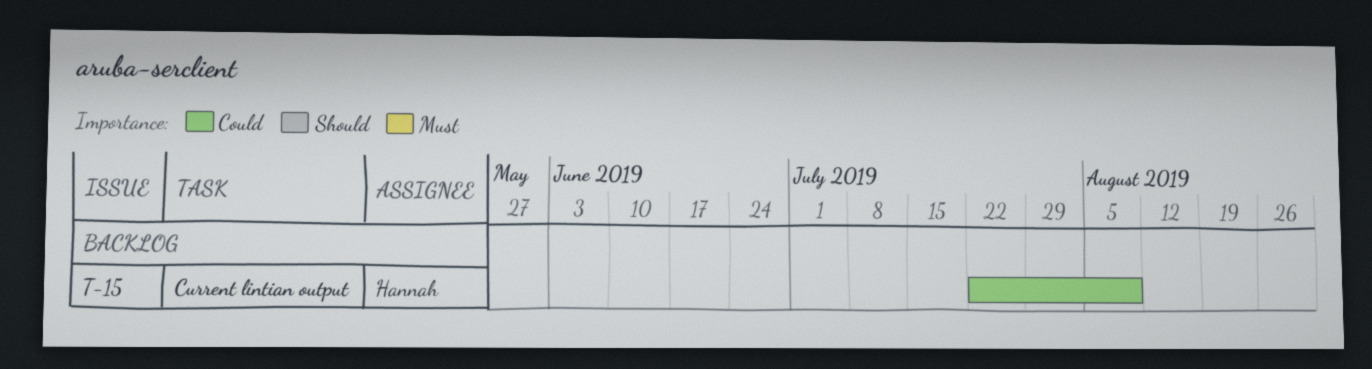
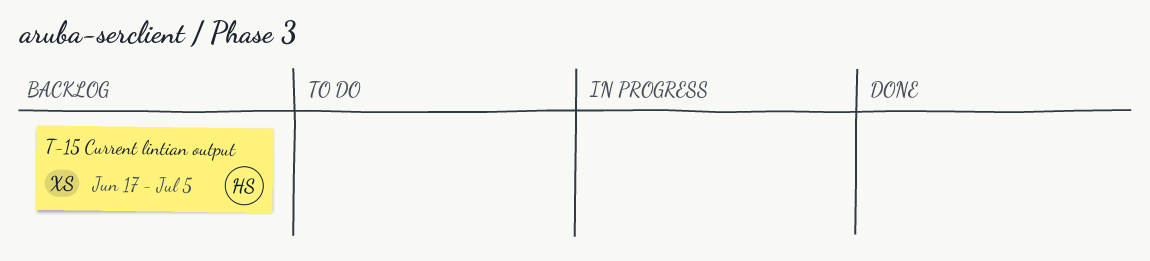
T-15, start: Jul 22 -> Jun 17
T-15, due: Aug 9 -> Jul 5

